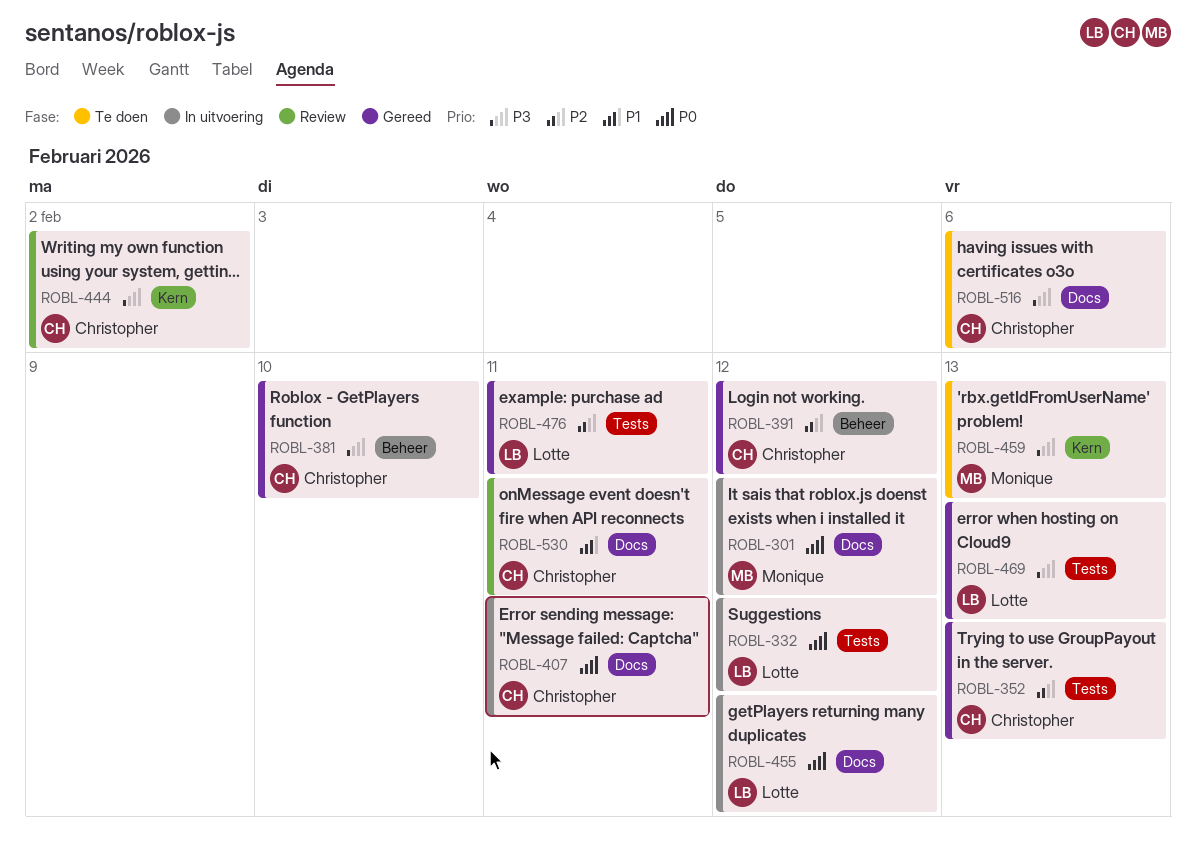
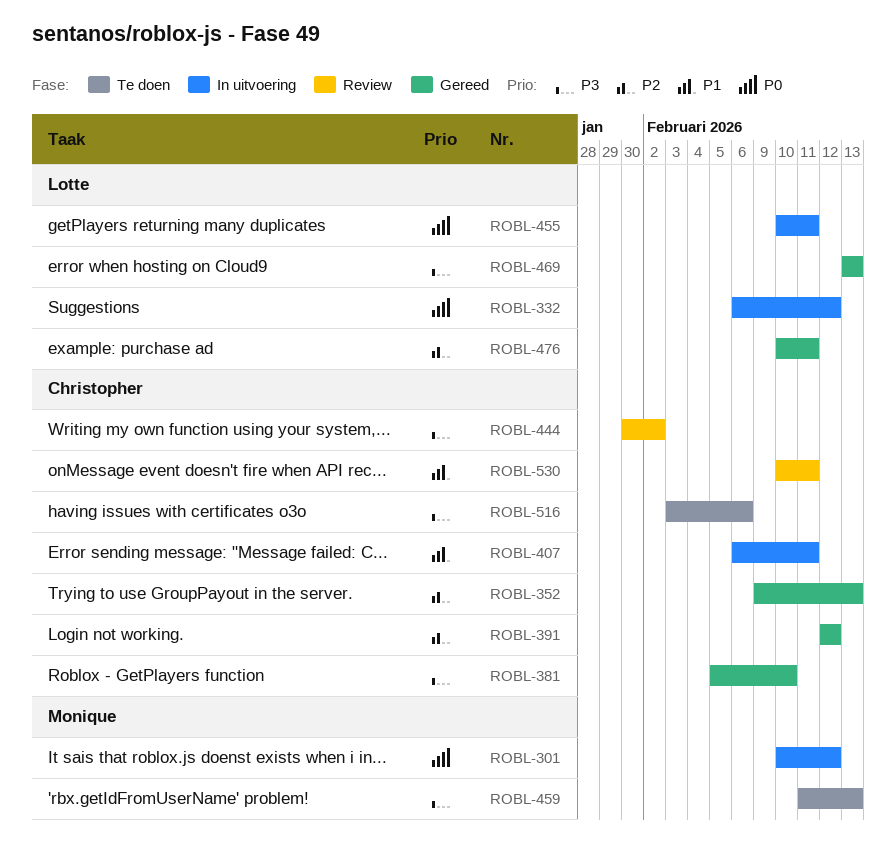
ROBL-407, priority: P0 -> P1
ROBL-455, due: Feb 12 -> Feb 11

